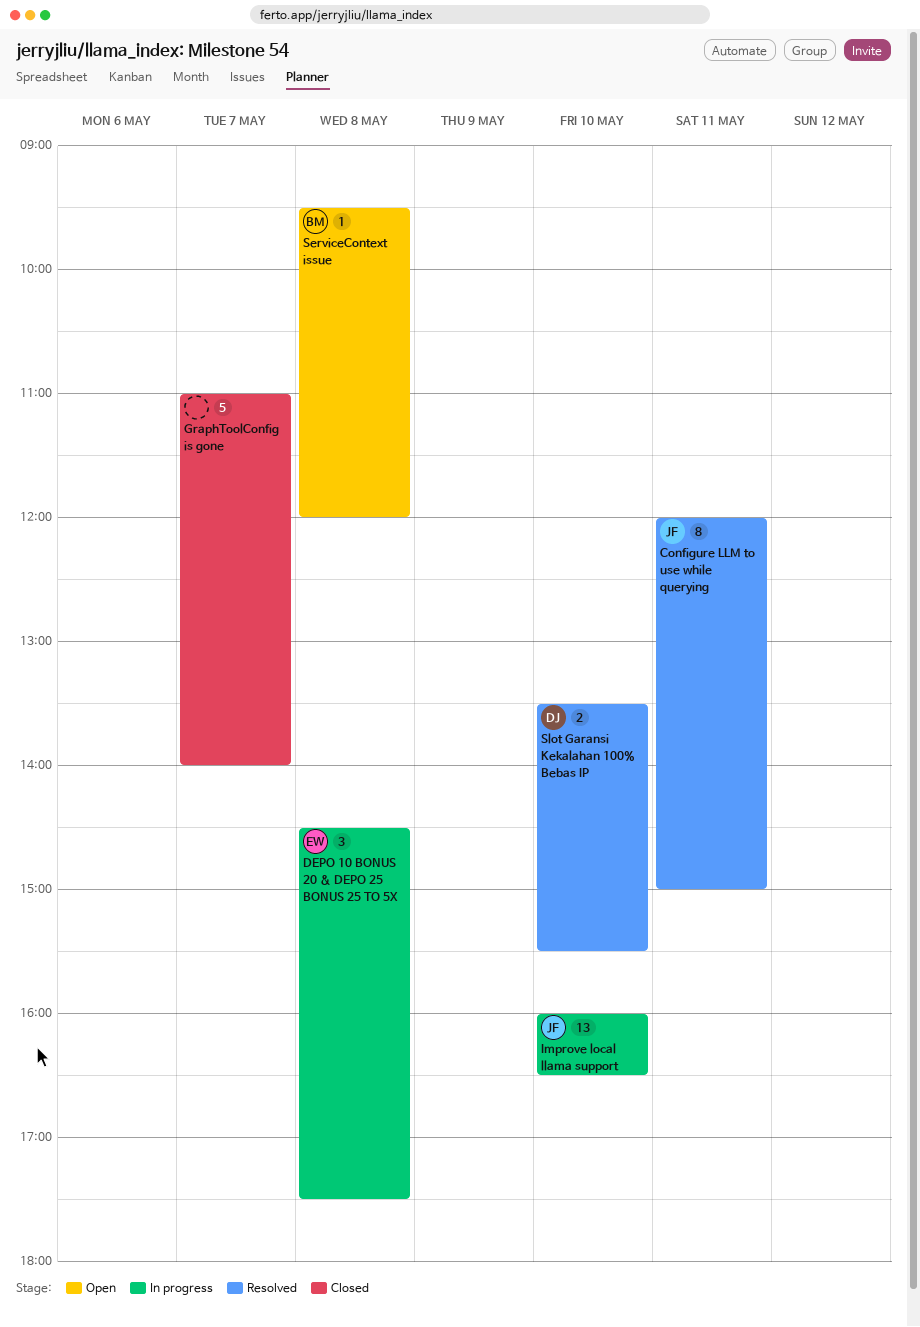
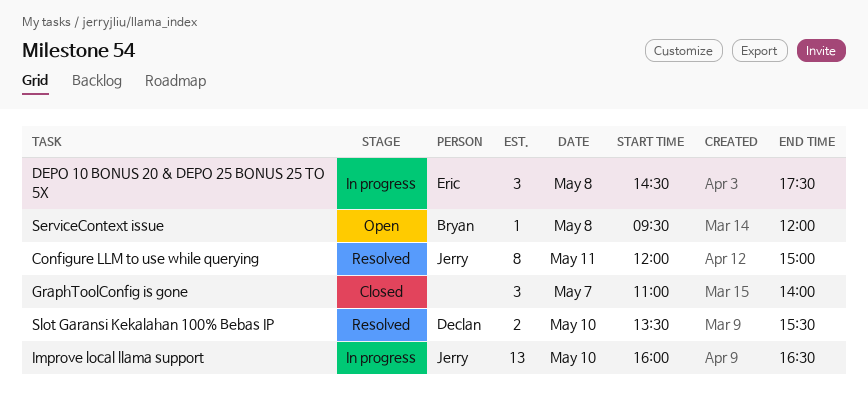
GraphToolConfig is gone, estimate: 5 -> 3

